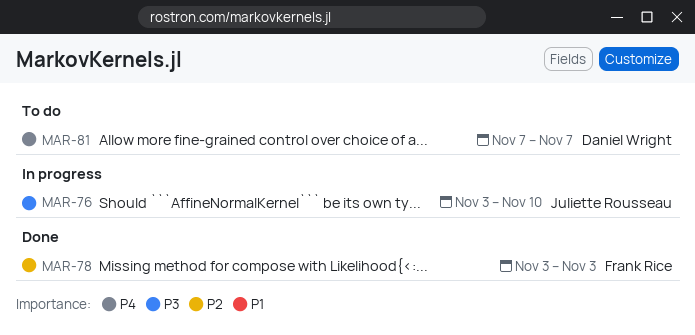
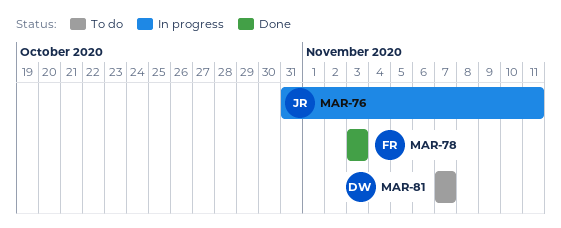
MAR-76, start: Nov 3 -> Oct 31
MAR-76, due: Nov 10 -> Nov 11

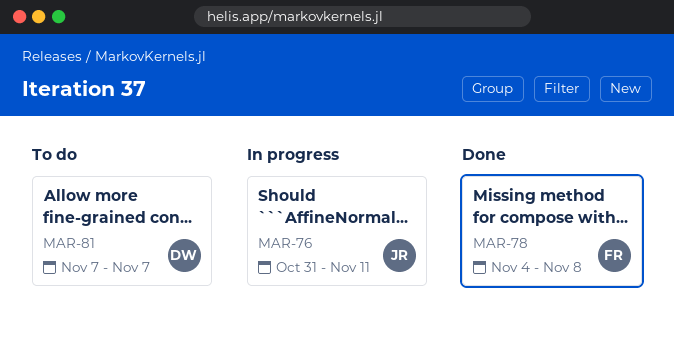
MAR-78, start: Nov 3 -> Nov 4
MAR-78, due: Nov 3 -> Nov 8

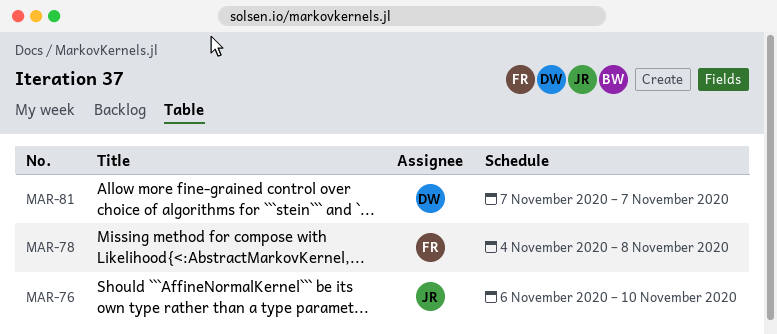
MAR-76, start: Oct 31 -> Nov 6
MAR-76, due: Nov 11 -> Nov 10

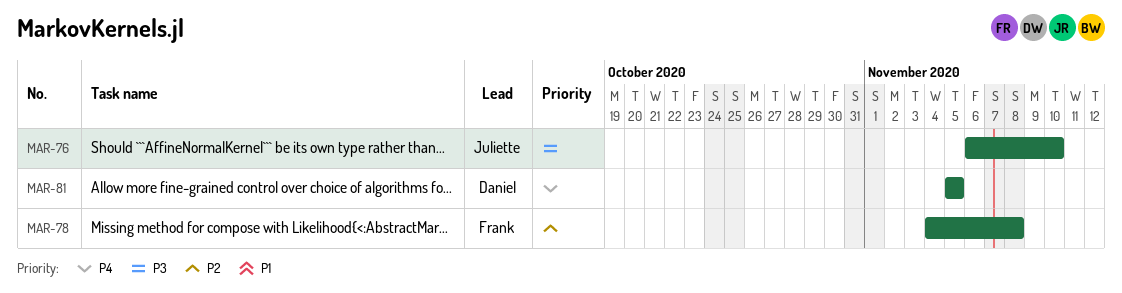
MAR-81, start: Nov 7 -> Nov 5
MAR-81, due: Nov 7 -> Nov 5

